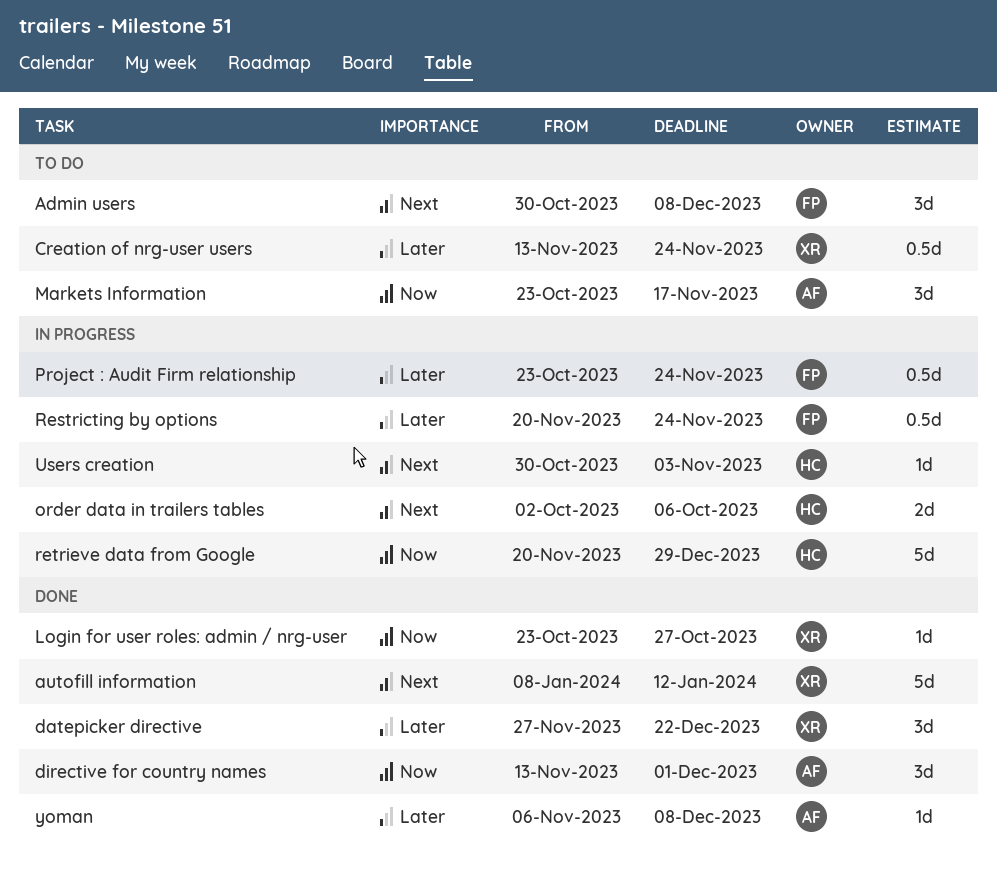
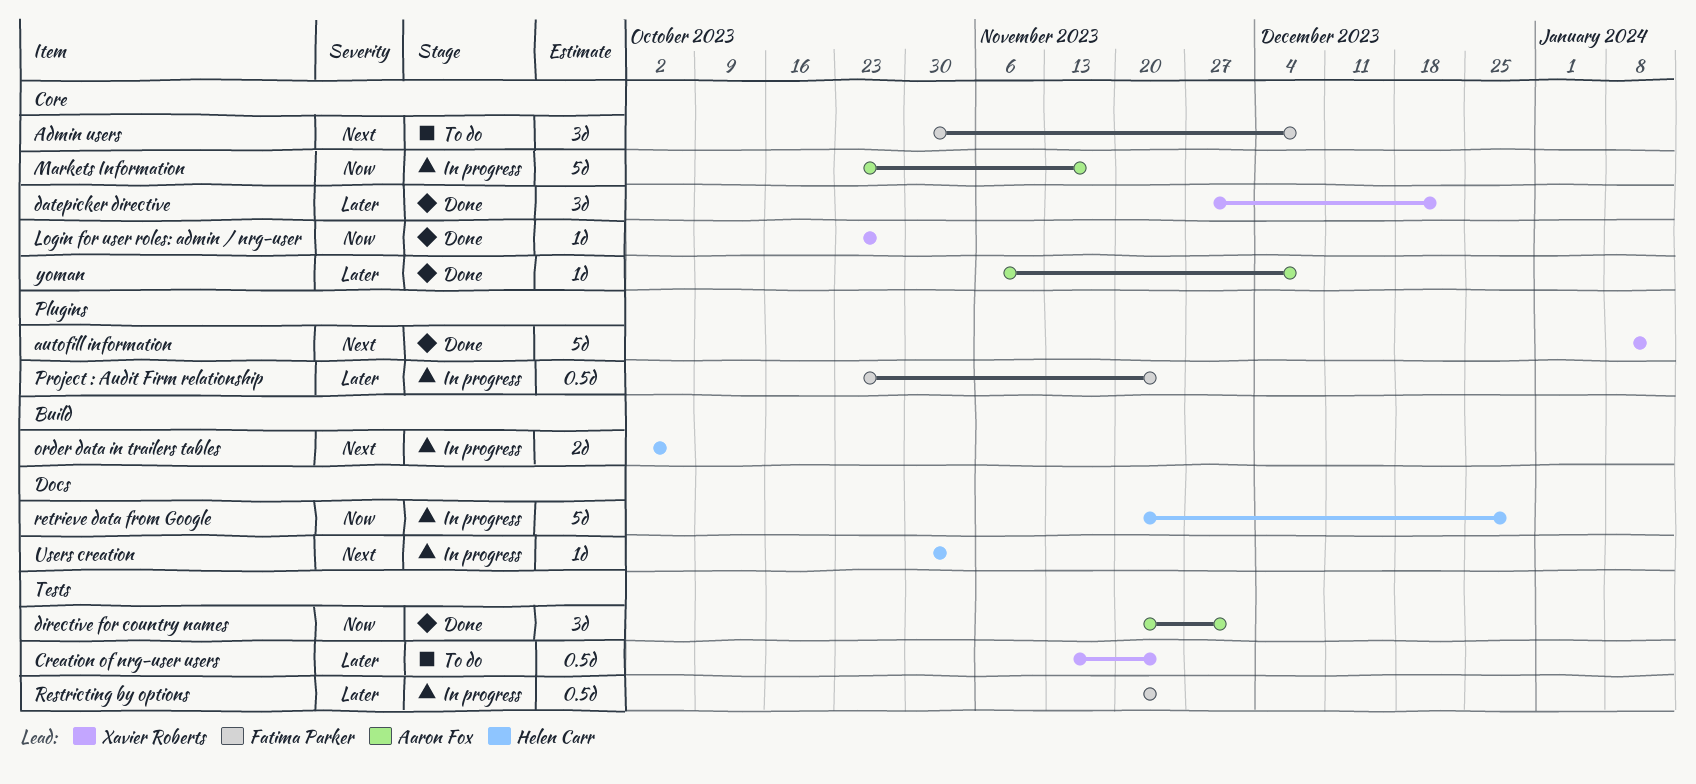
directive for country names, start: Nov 13 -> Nov 20
Markets Information, status: To do -> In progress
Markets Information, estimate: 3d -> 5d

